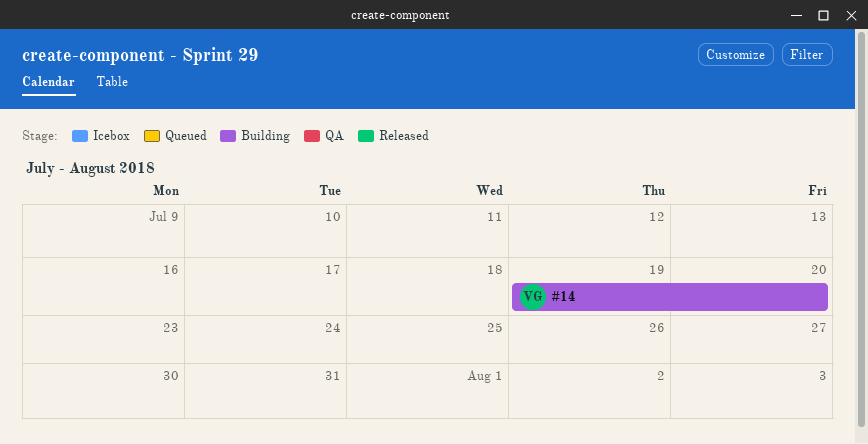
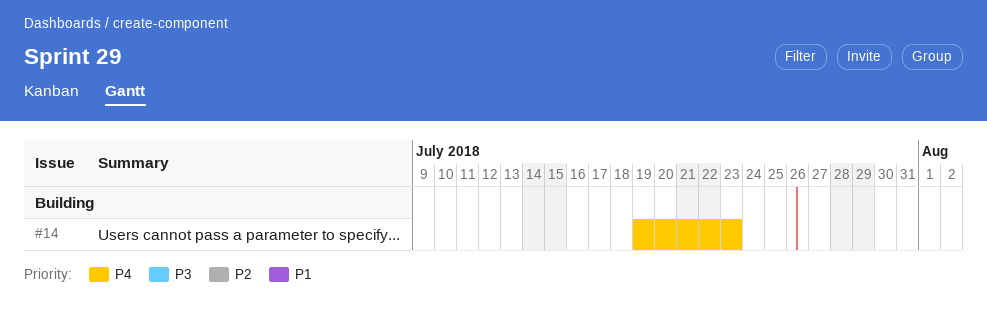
#14, due: Jul 20 -> Jul 23

